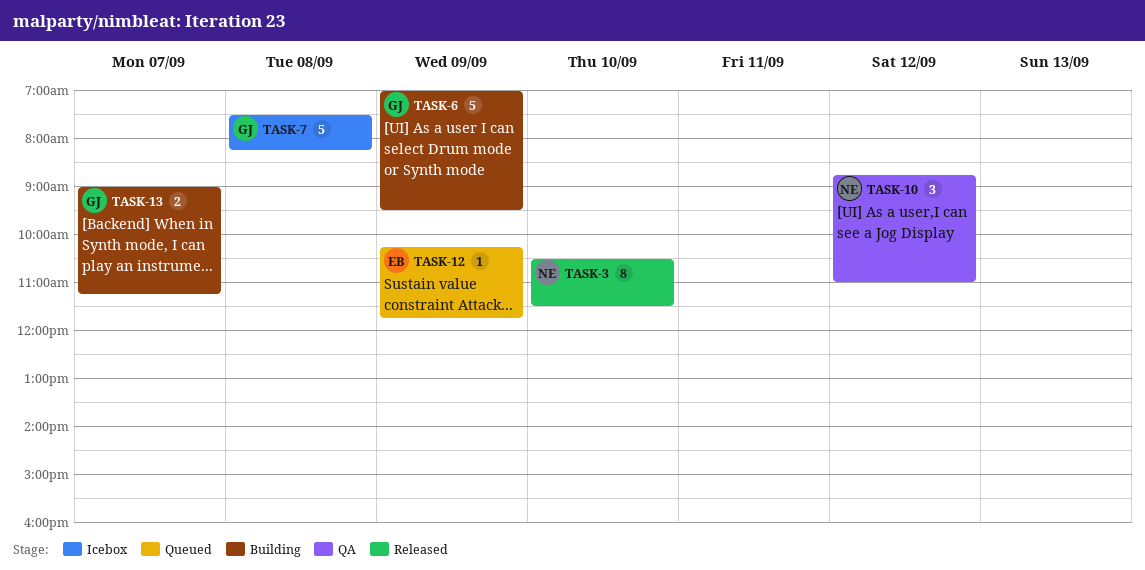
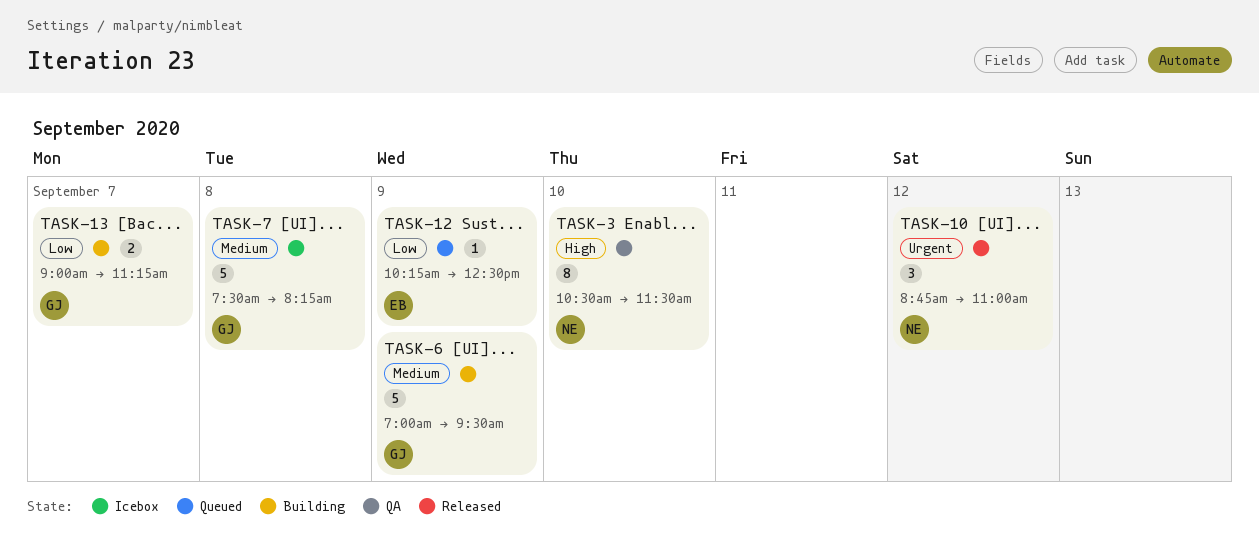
TASK-3, status: Released -> QA
TASK-10, status: QA -> Released
TASK-12, ends: 11:45 -> 12:30

